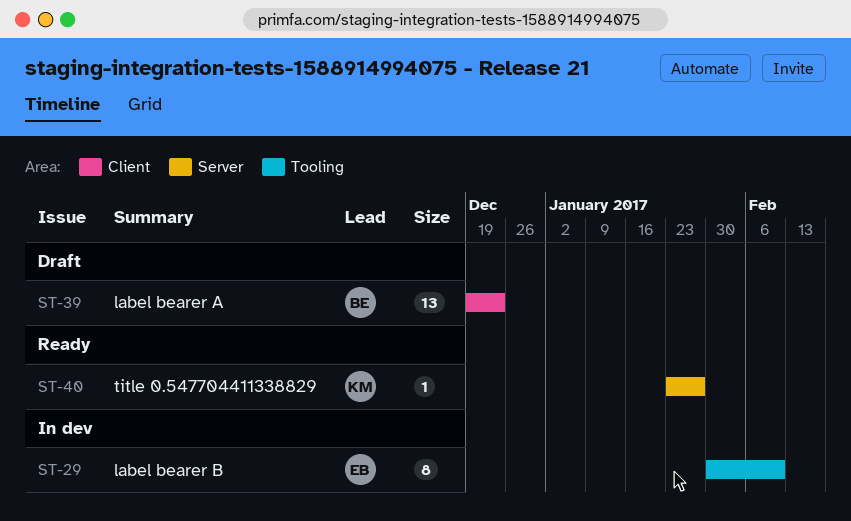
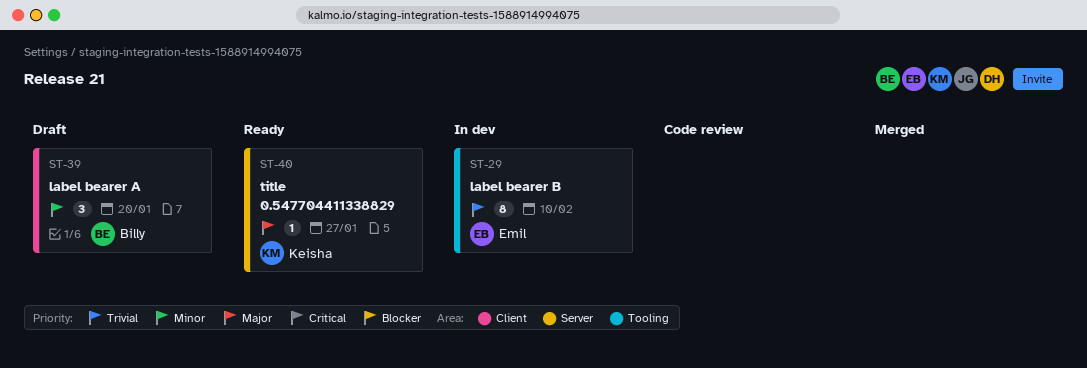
ST-39, estimate: 13 -> 3
ST-39, due: Dec 23 -> Jan 20

